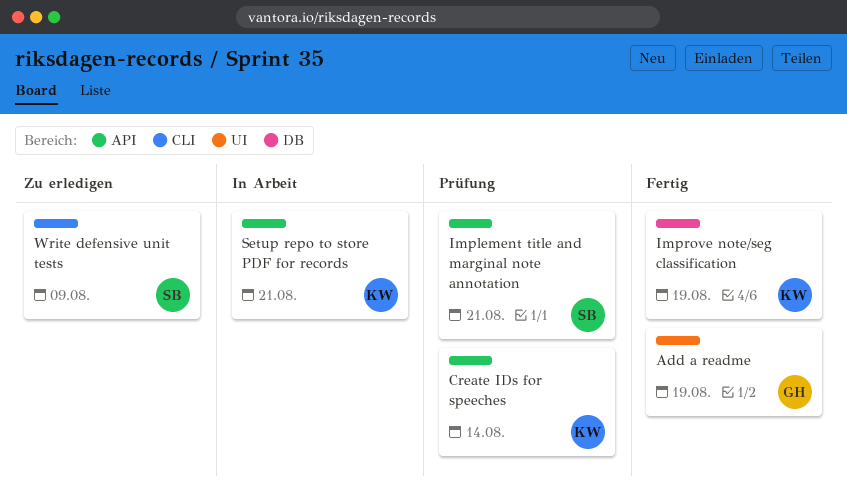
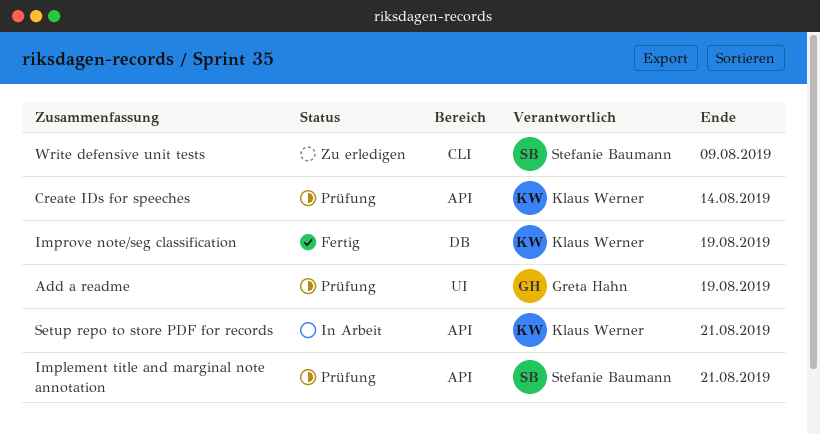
Add a readme, status: Fertig -> Prüfung

